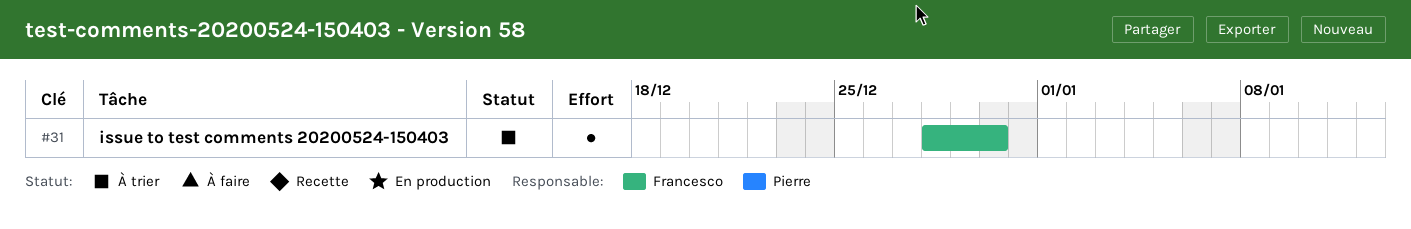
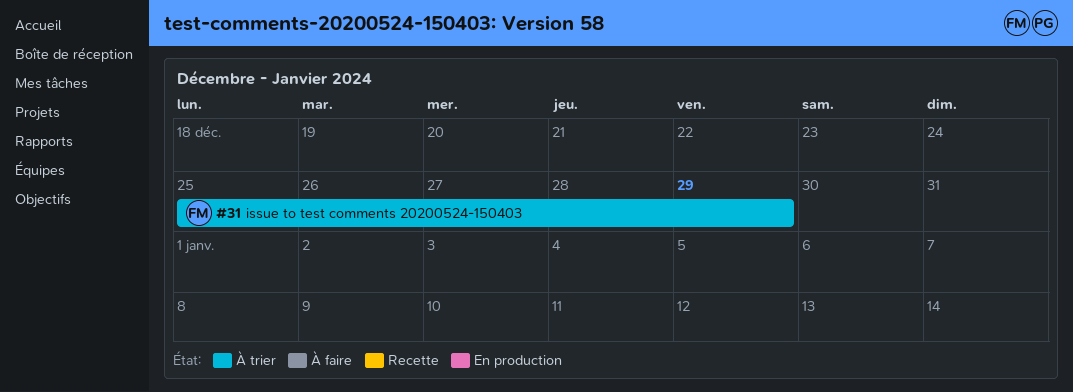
#31, start: Dec 28 -> Dec 25
#31, due: Dec 30 -> Dec 29

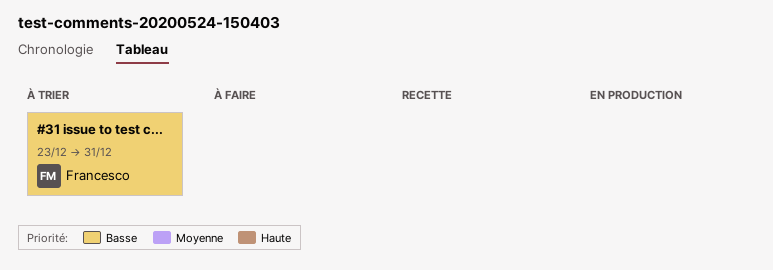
#31, start: Dec 25 -> Dec 23
#31, due: Dec 29 -> Dec 31

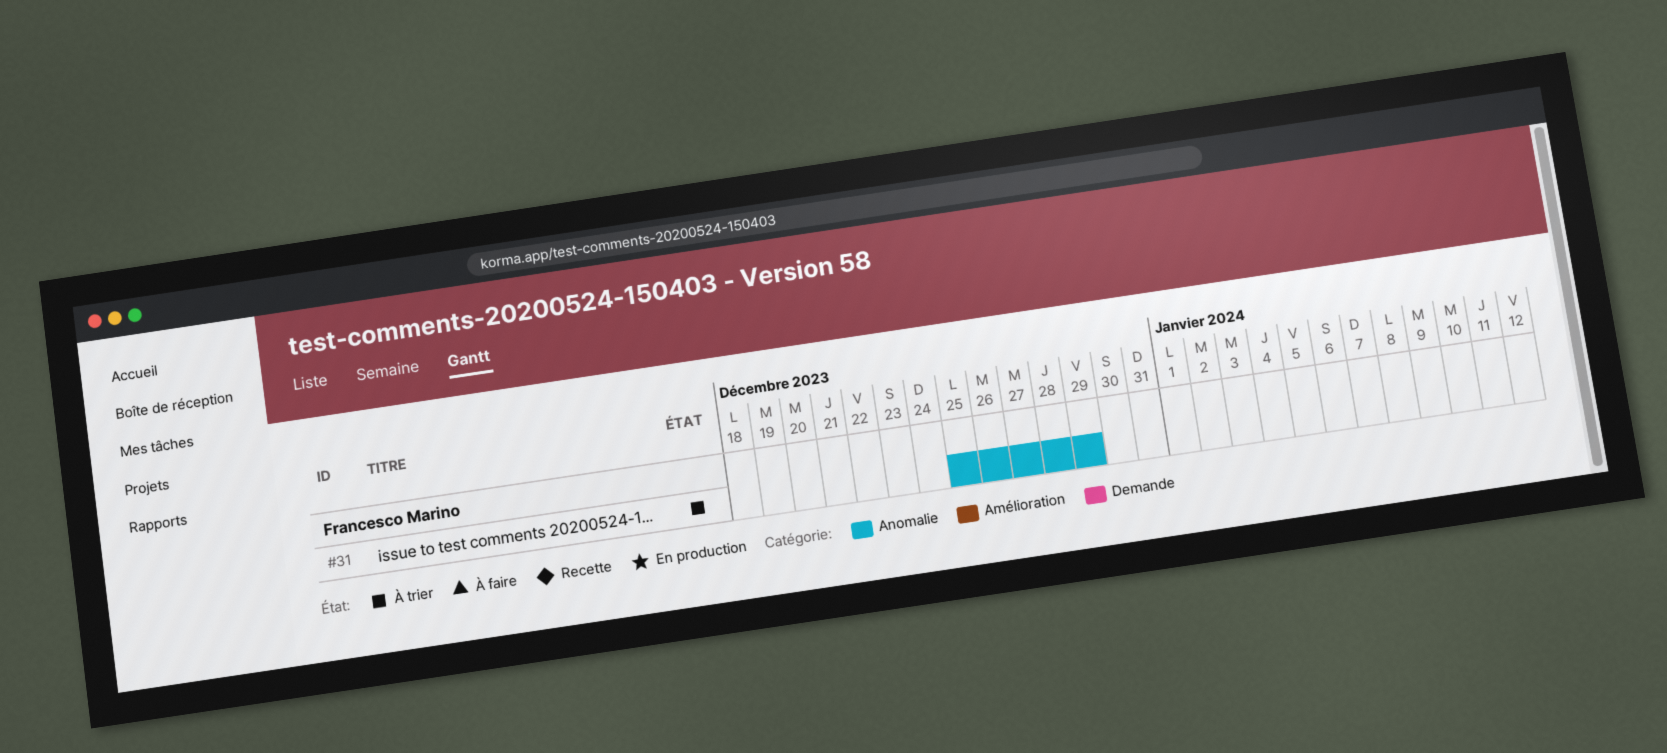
#31, start: Dec 23 -> Dec 25
#31, due: Dec 31 -> Dec 29

